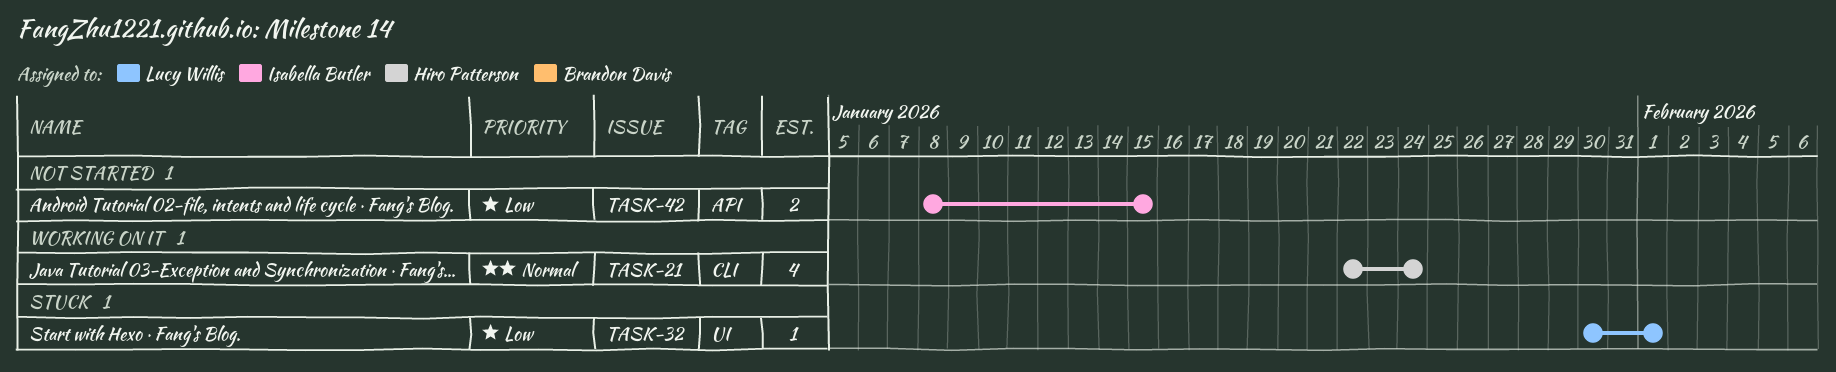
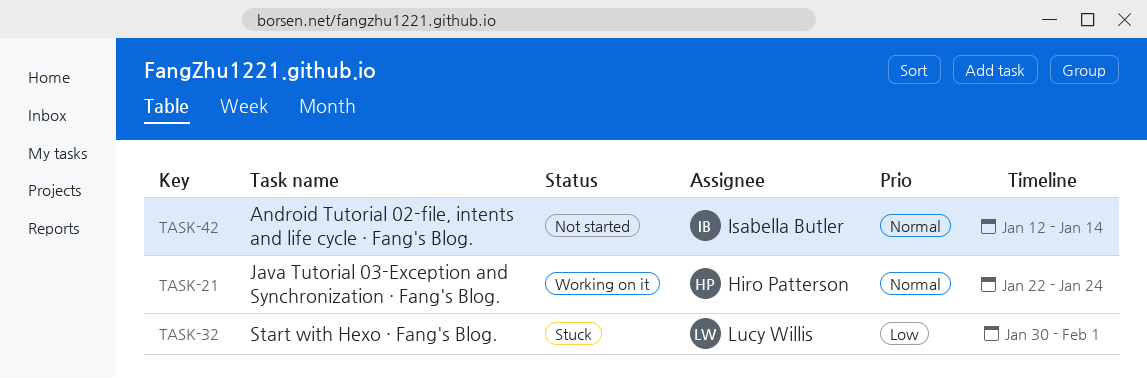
TASK-42, priority: Low -> Normal
TASK-42, start: Jan 8 -> Jan 12
TASK-42, due: Jan 15 -> Jan 14

